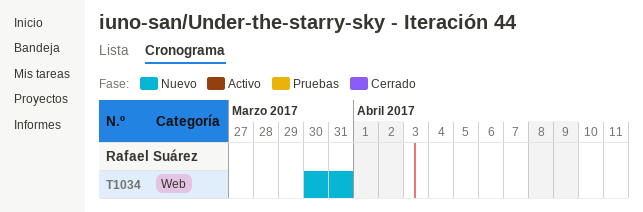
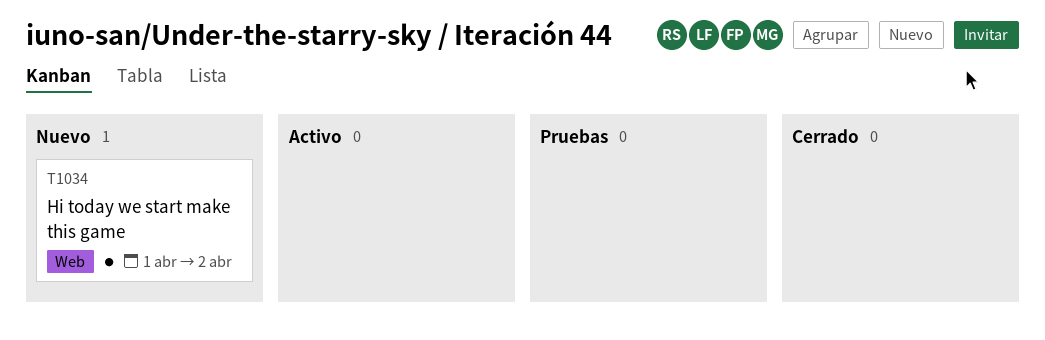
T1034, start: Mar 30 -> Apr 1
T1034, due: Mar 31 -> Apr 2

